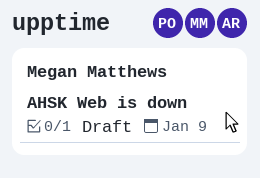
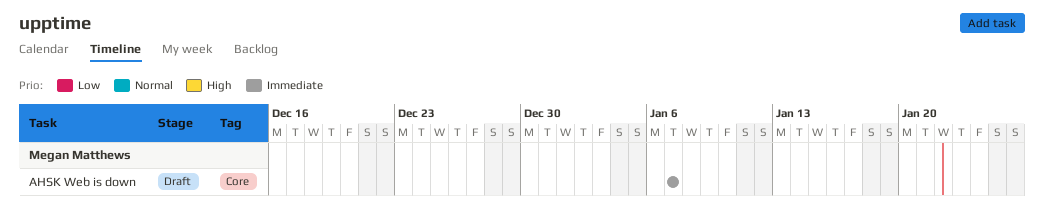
AHSK Web is down, due: Jan 9 -> Jan 7

